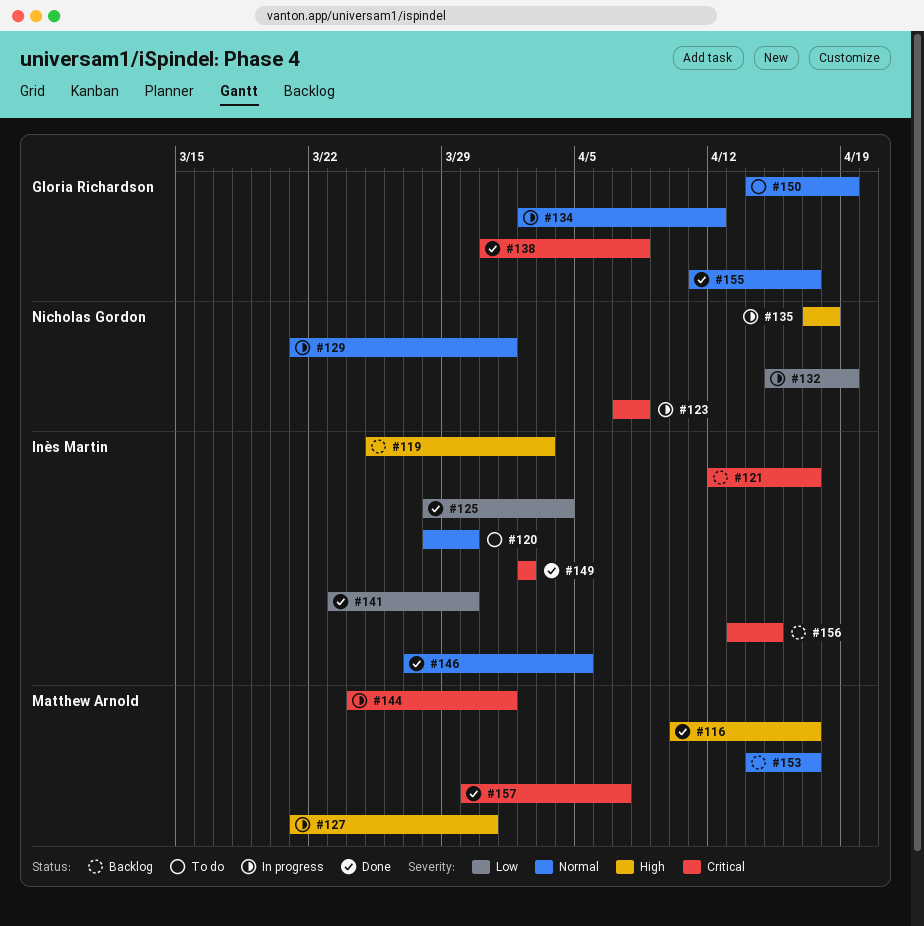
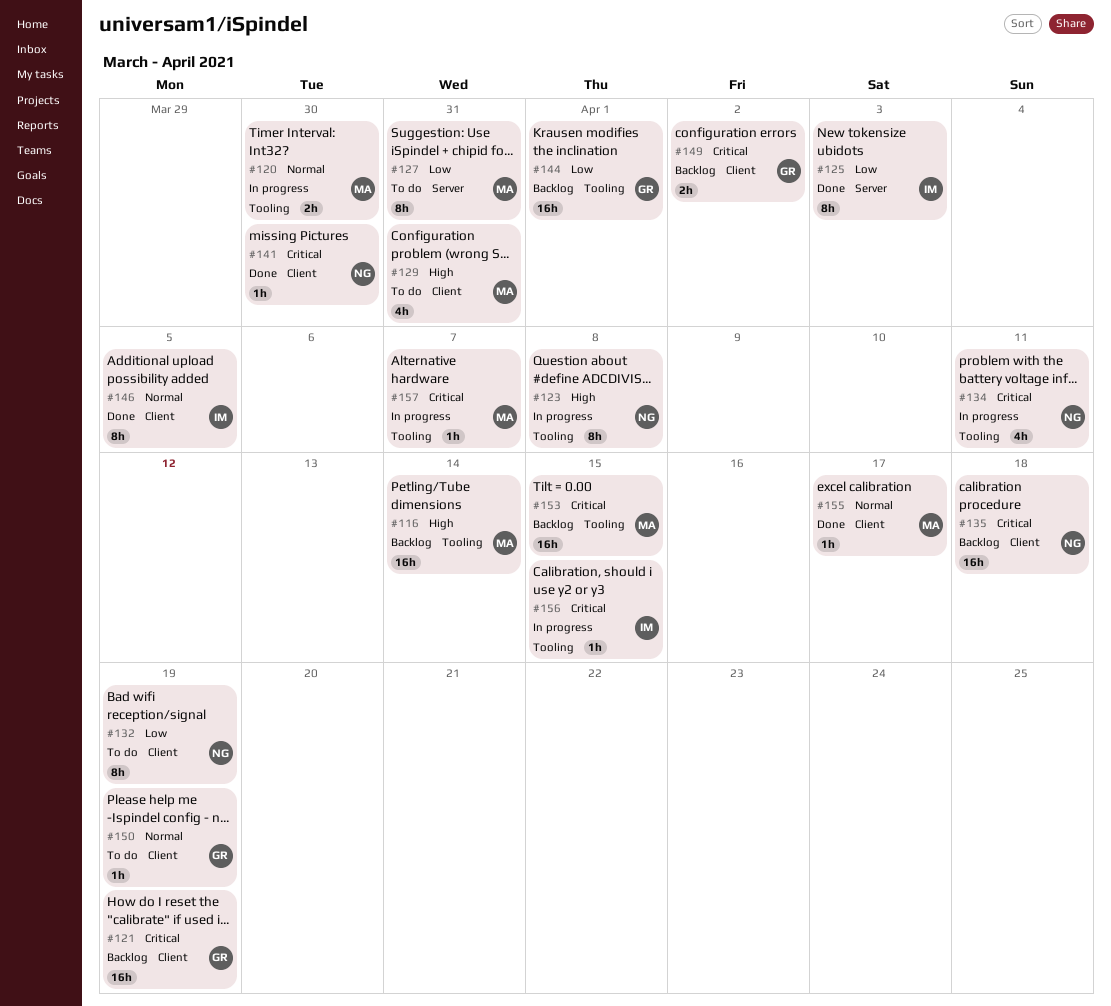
#116, status: Done -> Backlog
#116, due: Apr 17 -> Apr 14
#119: present -> none
#120, status: To do -> In progress
#120, owner: Inès Martin -> Matthew Arnold
#121, owner: Inès Martin -> Gloria Richardson
#121, due: Apr 17 -> Apr 19
#123, priority: Critical -> High
#125, due: Apr 4 -> Apr 3
#127, status: In progress -> To do
#127, priority: High -> Low
#129, status: In progress -> To do
#129, owner: Nicholas Gordon -> Matthew Arnold
#129, priority: Normal -> High
#129, due: Apr 1 -> Mar 31
#132, status: In progress -> To do
#134, owner: Gloria Richardson -> Nicholas Gordon
#134, priority: Normal -> Critical
#134, due: Apr 12 -> Apr 11
#135, status: In progress -> Backlog
#135, priority: High -> Critical
#138: present -> none
#141, owner: Inès Martin -> Nicholas Gordon
#141, priority: Low -> Critical
#144, status: In progress -> Backlog
#144, owner: Matthew Arnold -> Gloria Richardson
#144, priority: Critical -> Low
#149, status: Done -> Backlog
#149, owner: Inès Martin -> Gloria Richardson
#153, priority: Normal -> Critical
#153, due: Apr 17 -> Apr 15
#155, owner: Gloria Richardson -> Matthew Arnold
#156, status: Backlog -> In progress
#157, status: Done -> In progress

